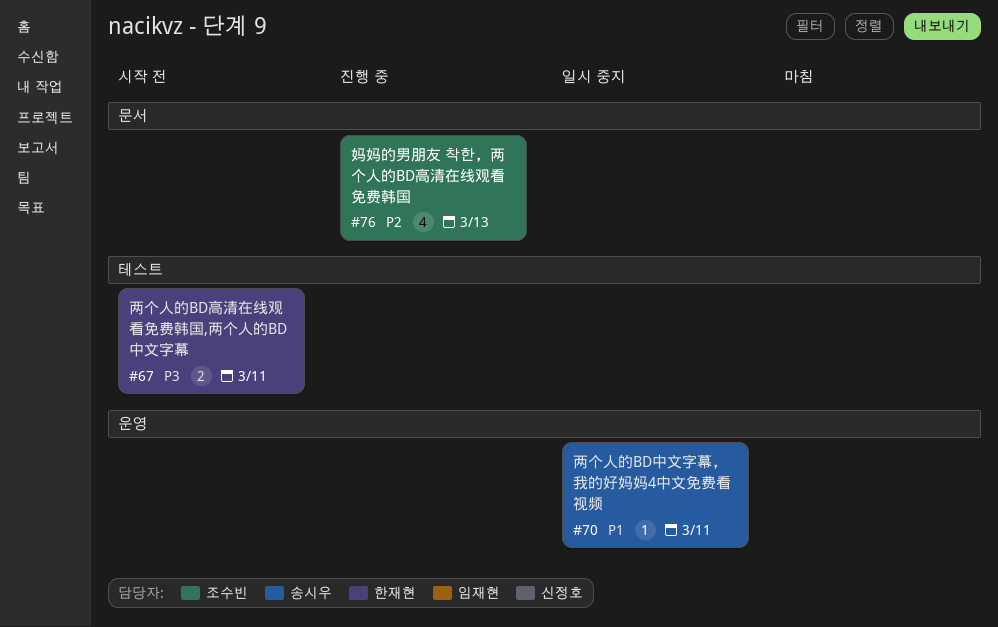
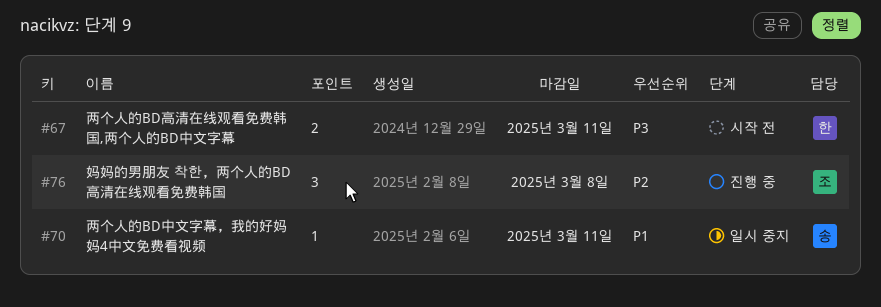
#76, estimate: 4 -> 3
#76, due: Mar 13 -> Mar 8

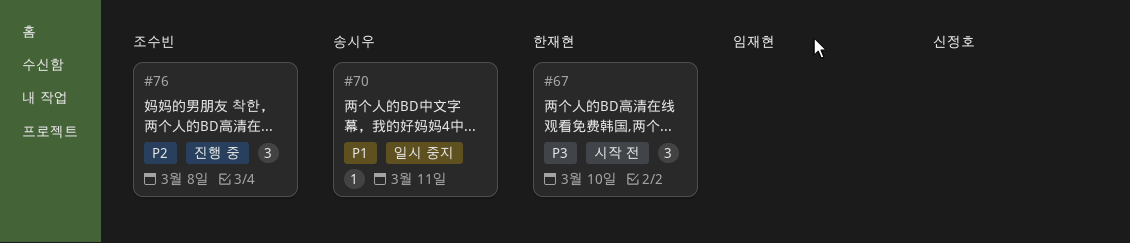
#67, estimate: 2 -> 3
#67, due: Mar 11 -> Mar 10

